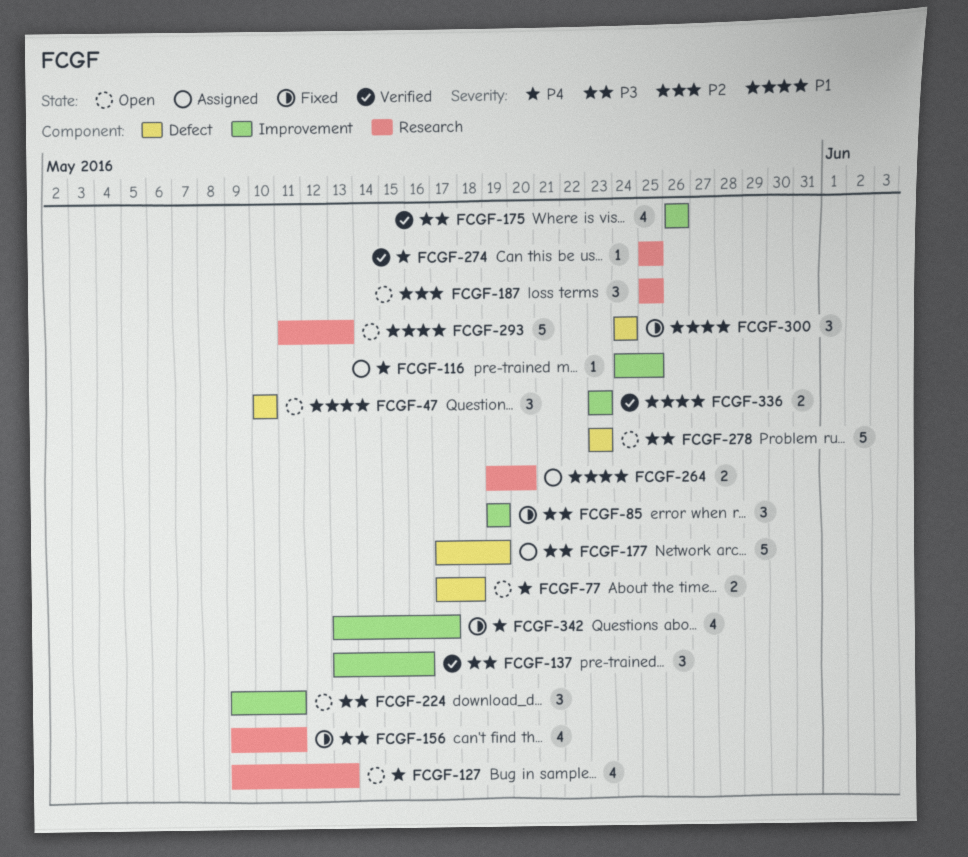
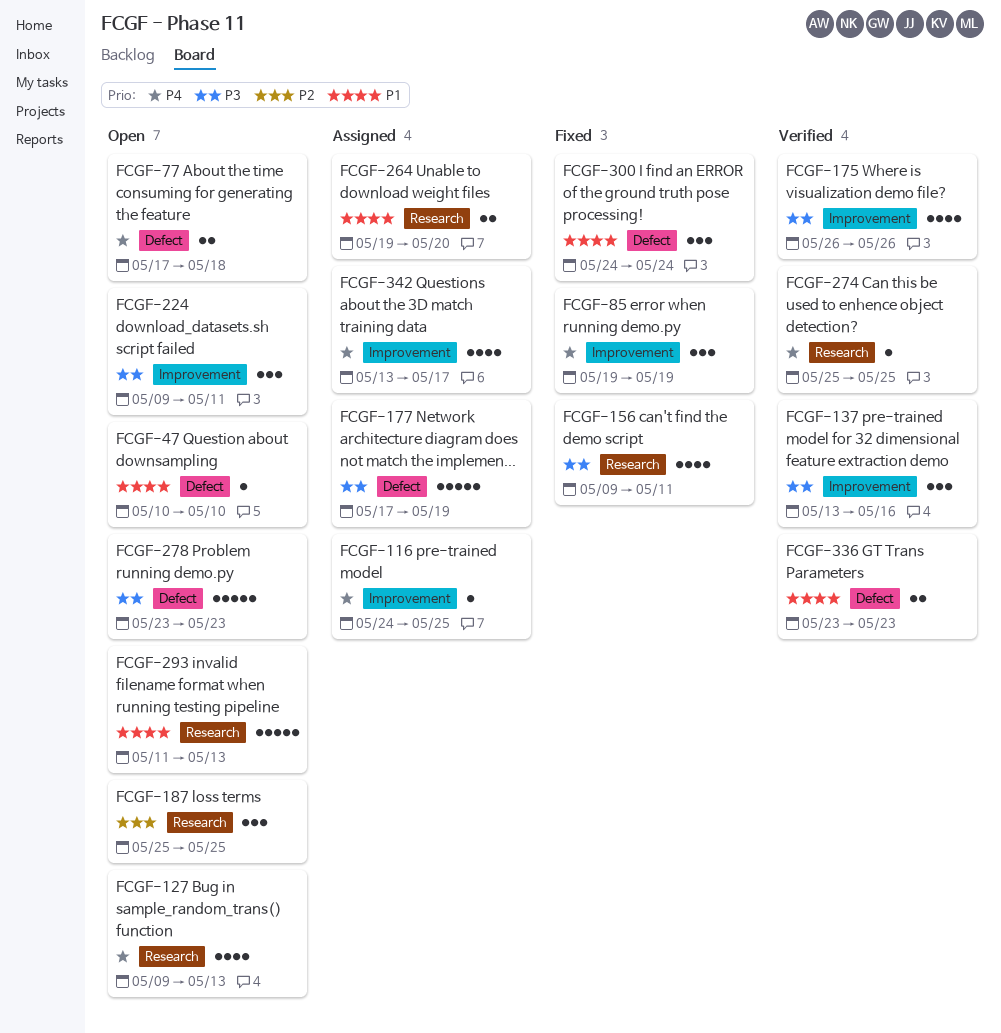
FCGF-47, estimate: 3 -> 1
FCGF-85, priority: P3 -> P4
FCGF-336, label: Improvement -> Defect
FCGF-342, status: Fixed -> Assigned

